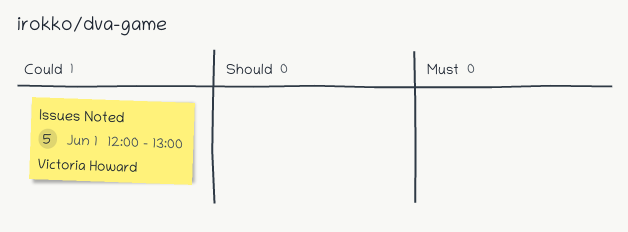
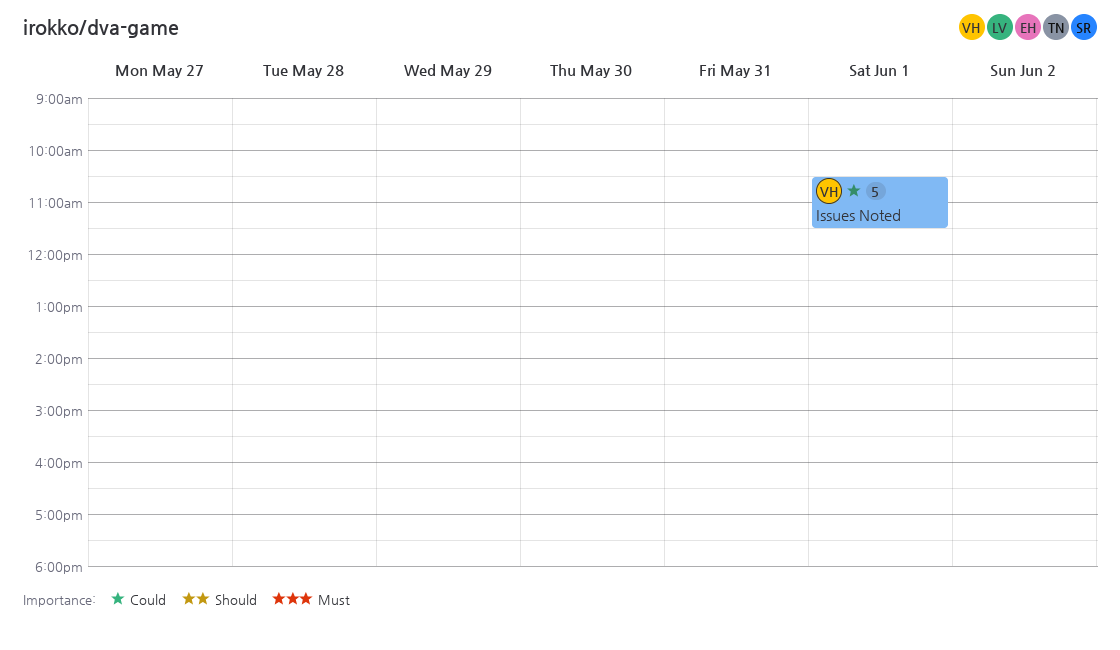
Issues Noted, begins: 12:00 -> 10:30
Issues Noted, ends: 13:00 -> 11:30

